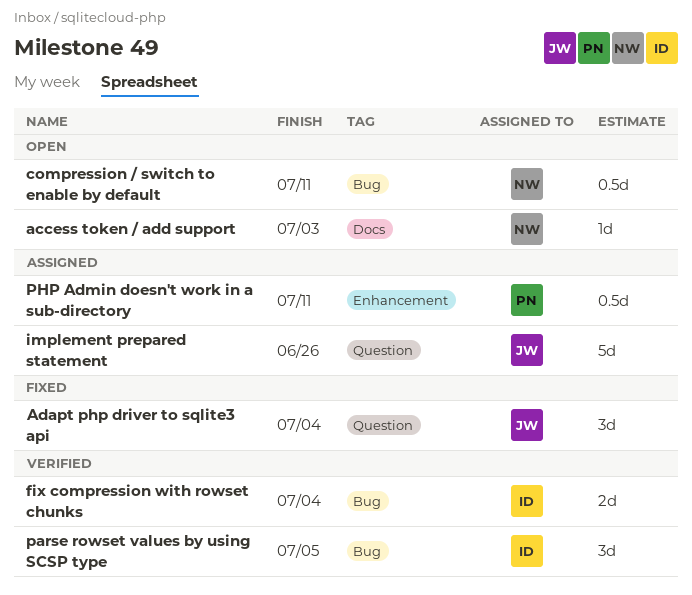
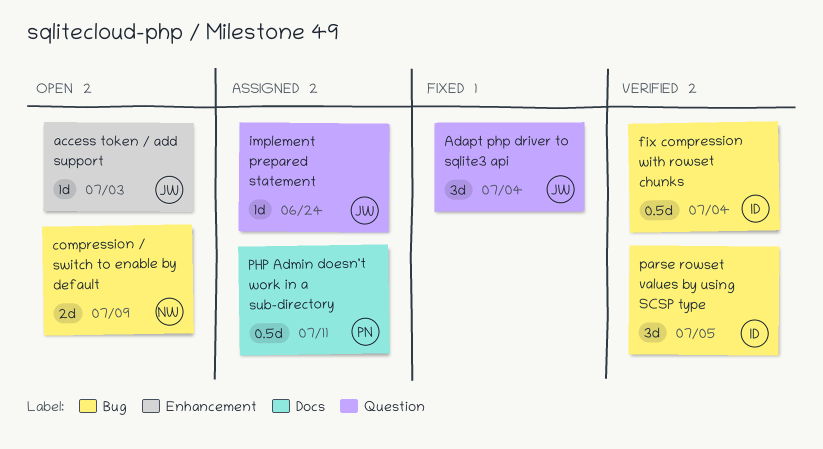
access token / add support, owner: NW -> JW
access token / add support, label: Docs -> Enhancement
compression / switch to enable by default, estimate: 0.5d -> 2d
compression / switch to enable by default, due: Jul 11 -> Jul 9
fix compression with rowset chunks, estimate: 2d -> 0.5d
implement prepared statement, estimate: 5d -> 1d
implement prepared statement, due: Jun 26 -> Jun 24
PHP Admin doesn't work in a sub-directory, label: Enhancement -> Docs

